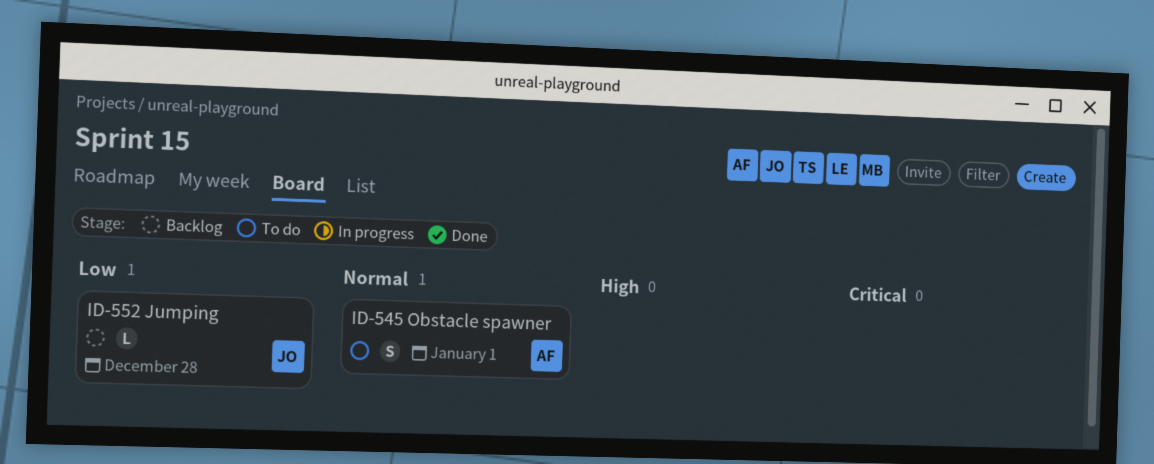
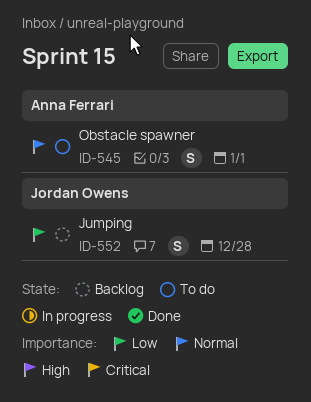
ID-552, estimate: L -> S

